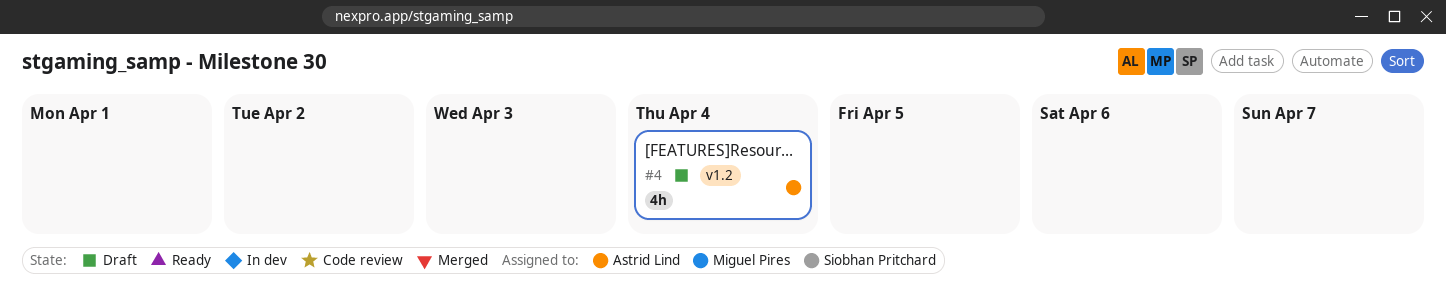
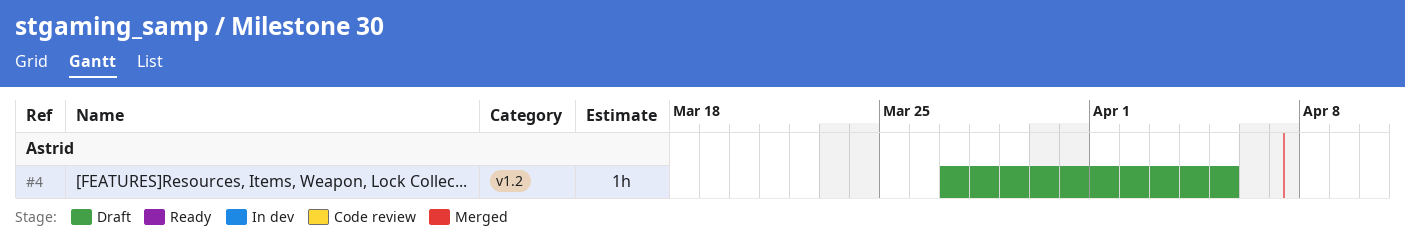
#4, estimate: 4h -> 1h
#4, due: Apr 4 -> Apr 5

